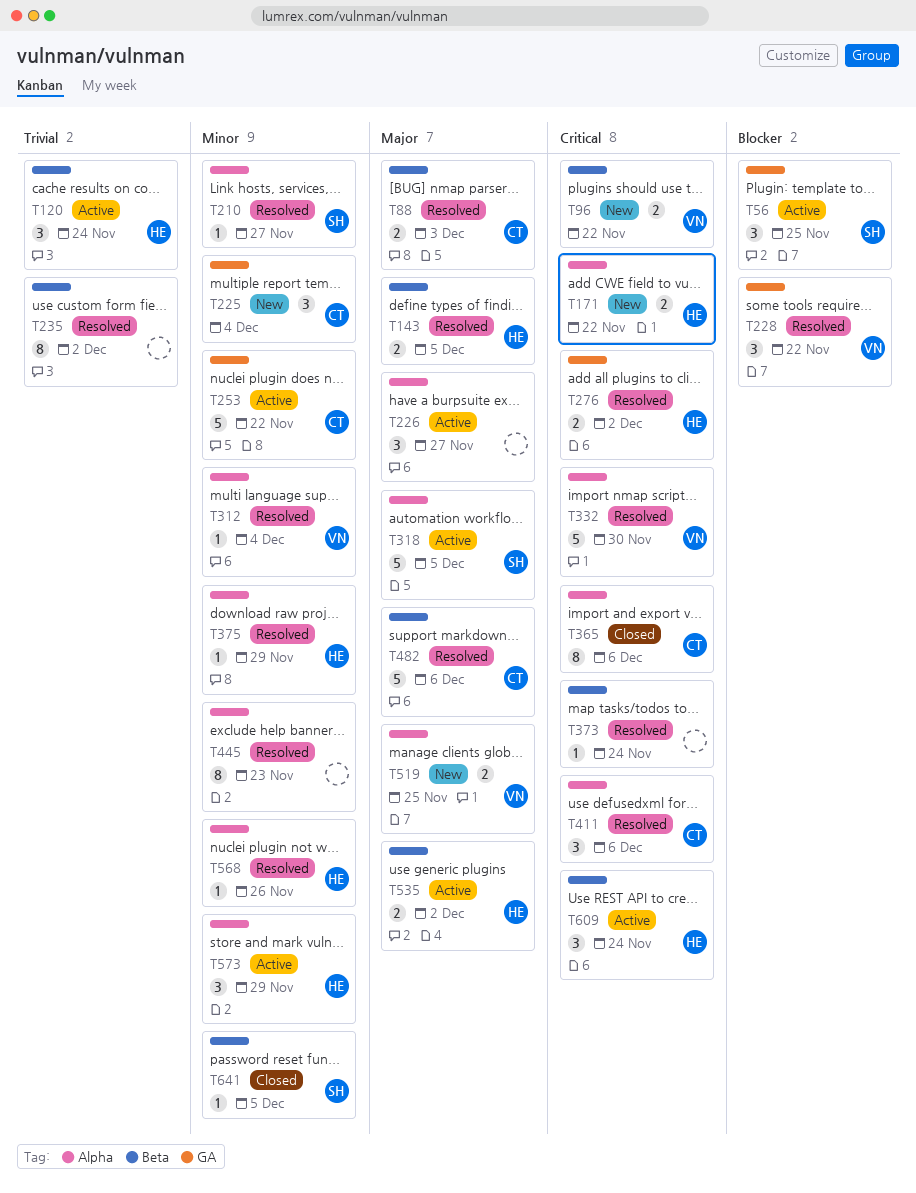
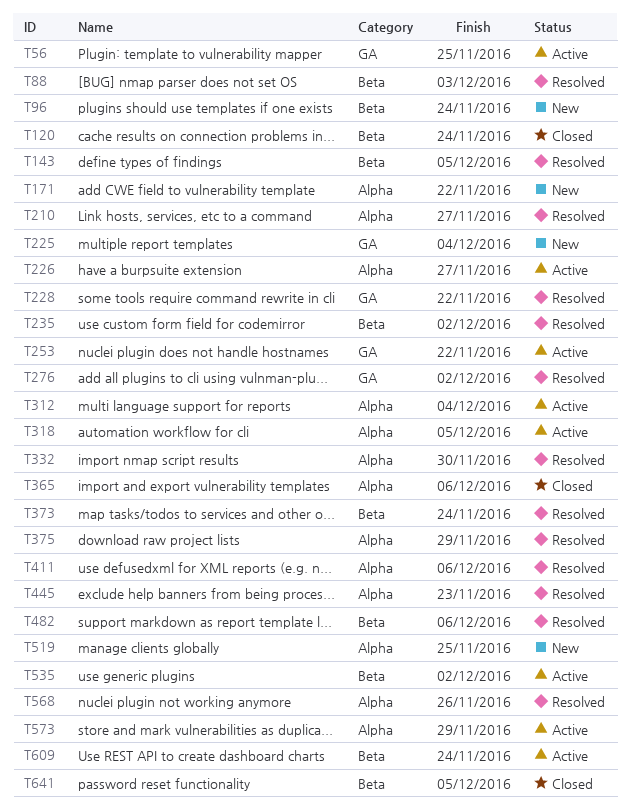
T96, due: Nov 22 -> Nov 24
T120, status: Active -> Closed
T312, status: Resolved -> Active

